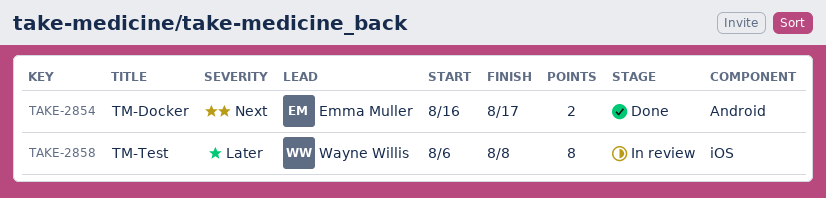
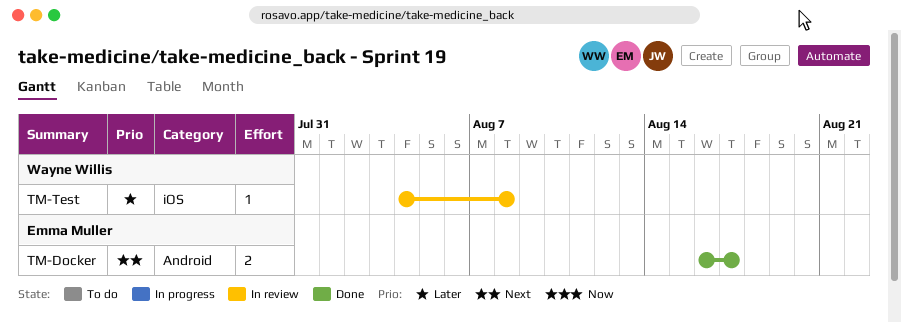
TM-Test, estimate: 8 -> 1
TM-Test, start: Aug 6 -> Aug 4

